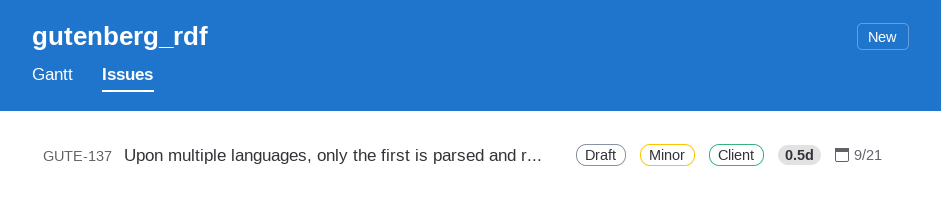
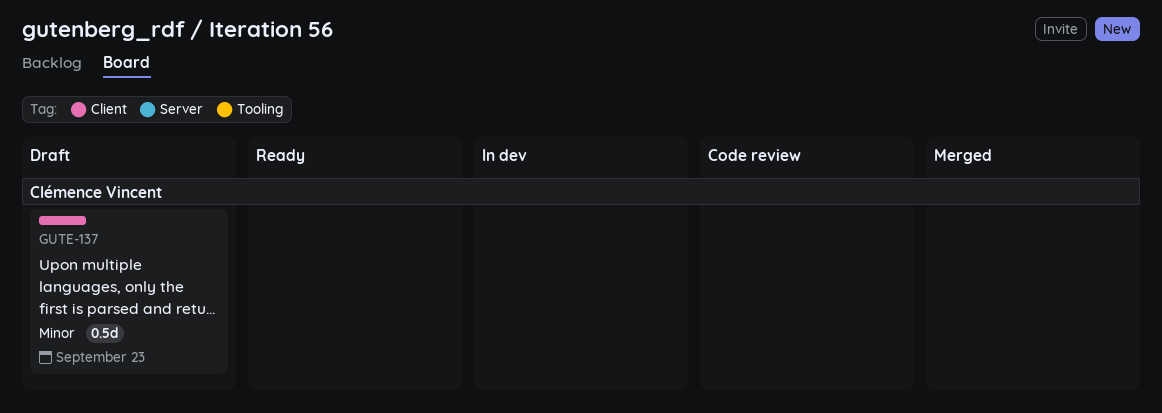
GUTE-137, due: Sep 21 -> Sep 23

